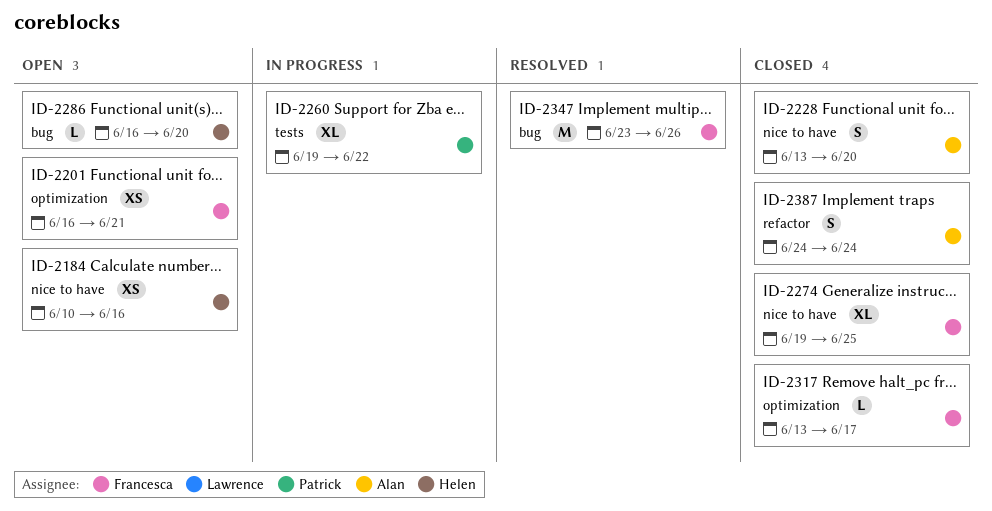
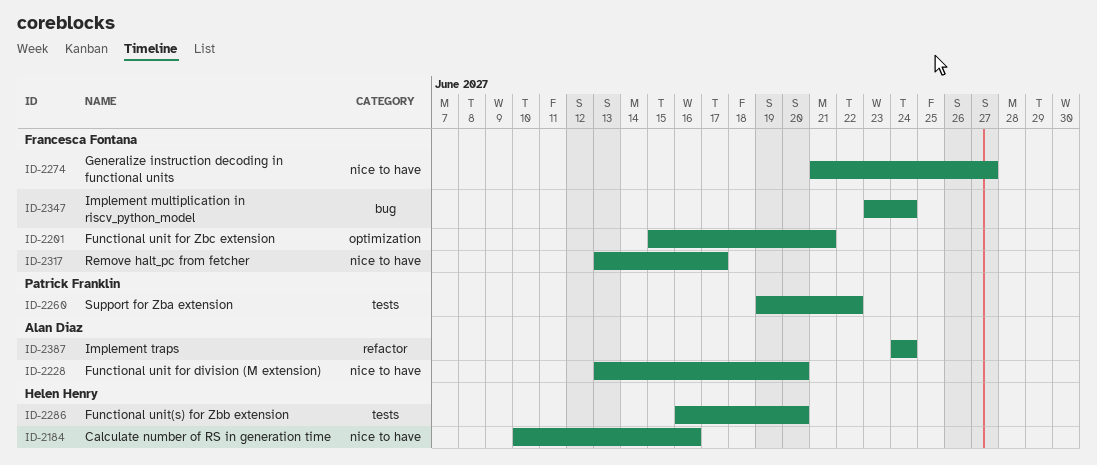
ID-2201, start: Jun 16 -> Jun 15
ID-2274, start: Jun 19 -> Jun 21
ID-2274, due: Jun 25 -> Jun 27
ID-2286, label: bug -> tests
ID-2317, label: optimization -> nice to have
ID-2347, due: Jun 26 -> Jun 24

